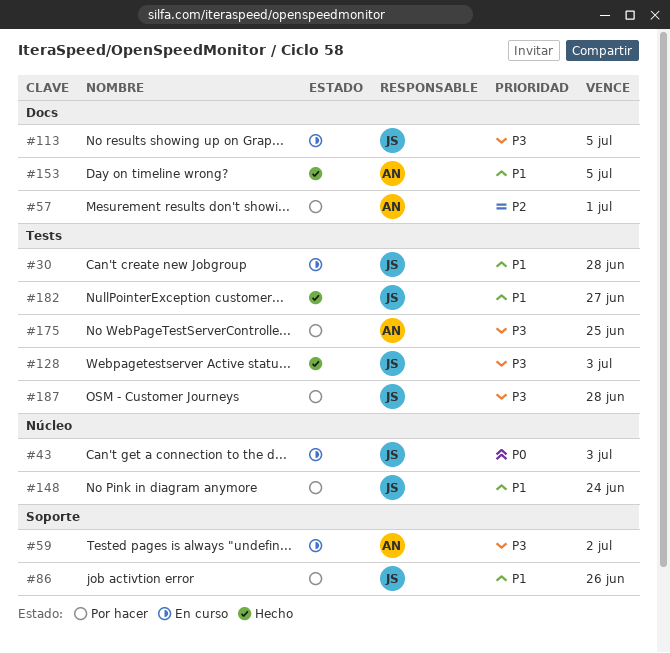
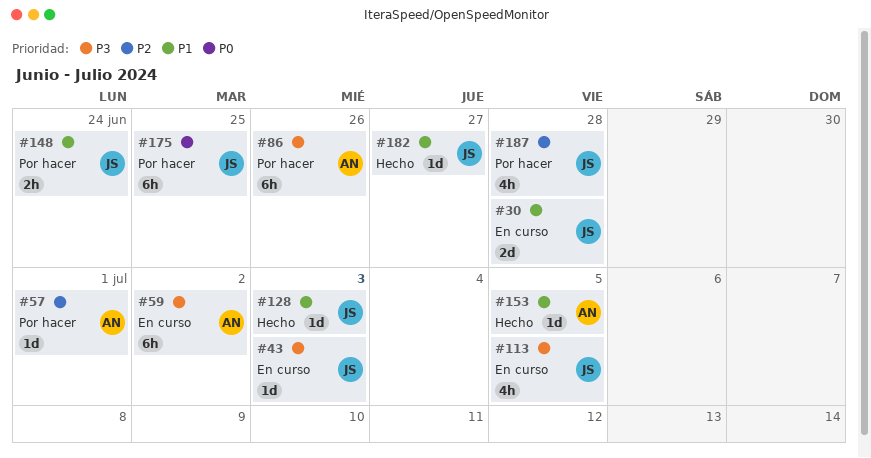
#43, priority: P0 -> P3
#86, owner: JS -> AN
#86, priority: P1 -> P3
#128, priority: P3 -> P1
#175, owner: AN -> JS
#175, priority: P3 -> P0
#187, priority: P3 -> P2

